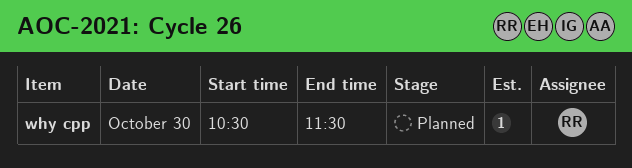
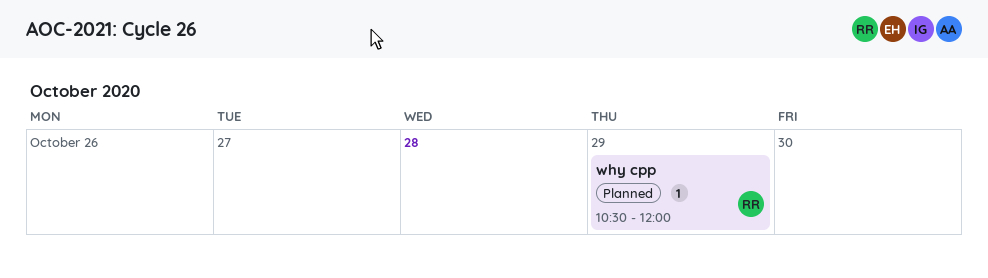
why cpp, day: Oct 30 -> Oct 29
why cpp, ends: 11:30 -> 12:00

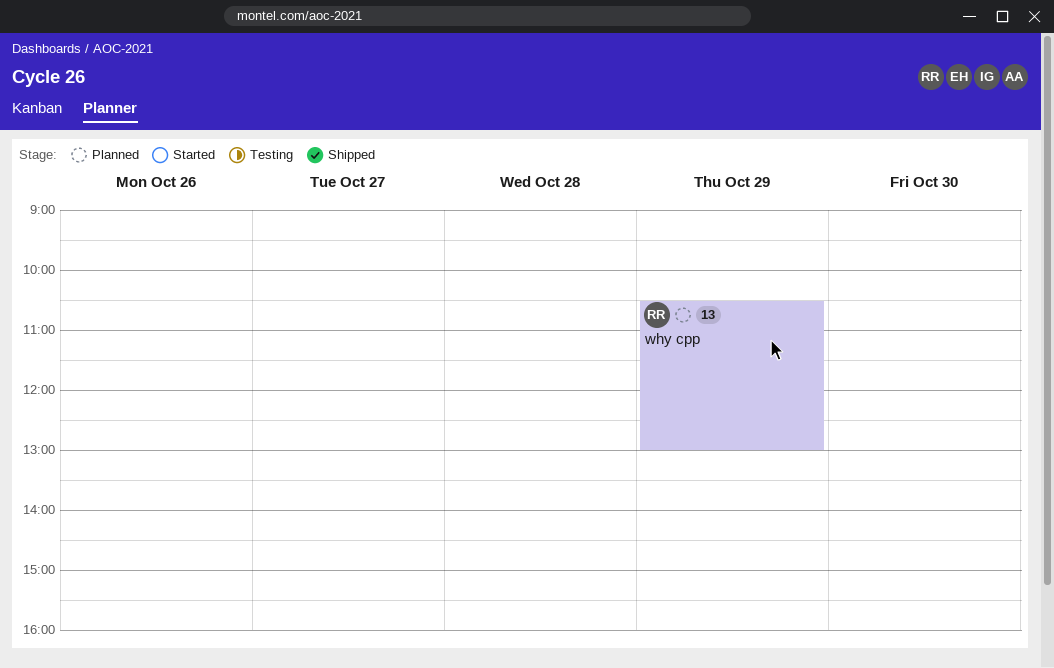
why cpp, estimate: 1 -> 13
why cpp, ends: 12:00 -> 13:00

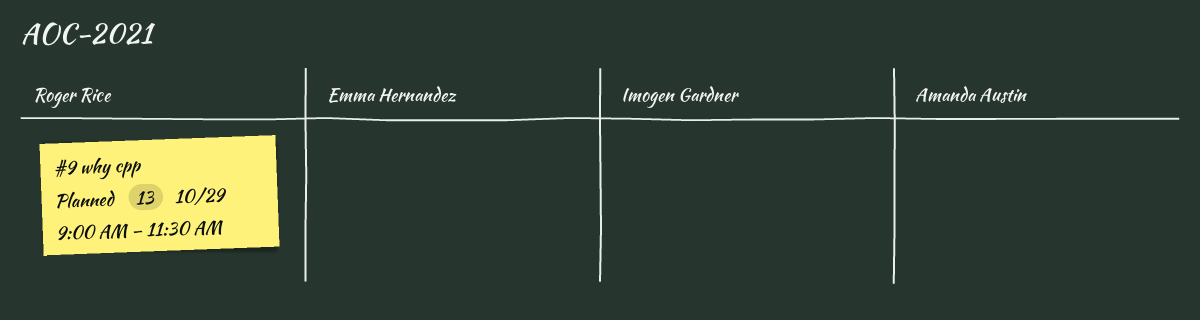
why cpp, begins: 10:30 -> 09:00
why cpp, ends: 13:00 -> 11:30

